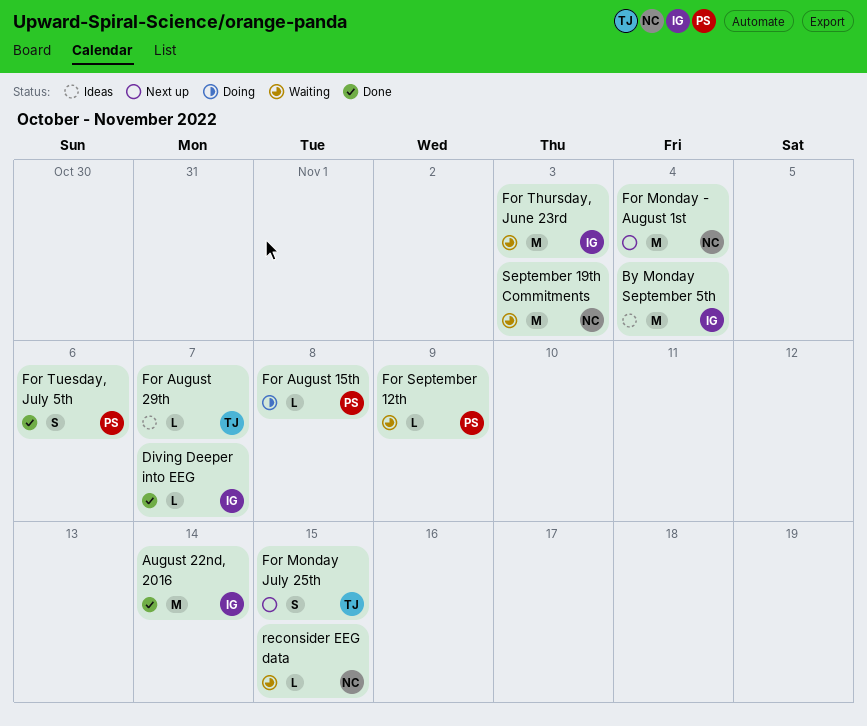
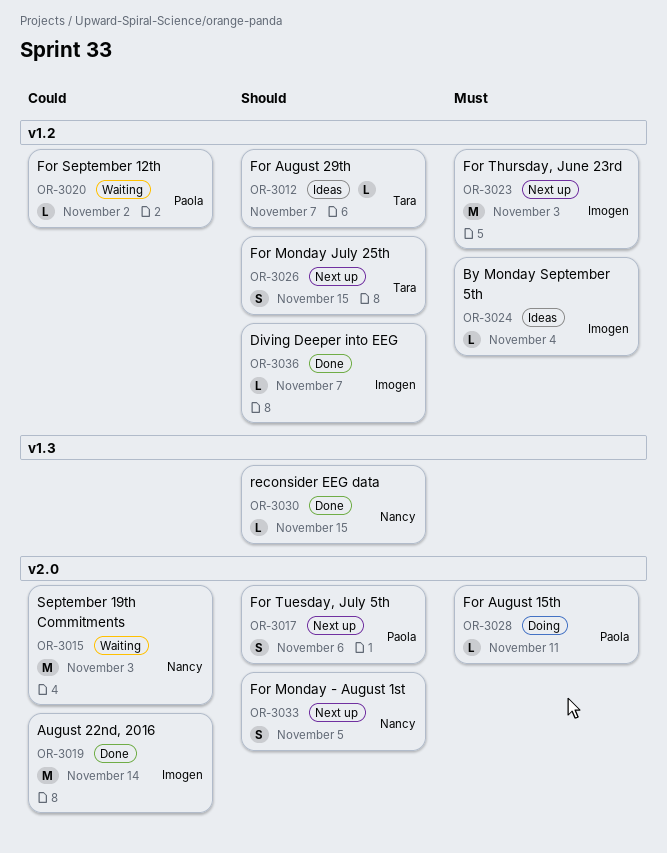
By Monday September 5th, estimate: M -> L
For August 15th, due: Nov 8 -> Nov 11
For Monday - August 1st, estimate: M -> S
For Monday - August 1st, due: Nov 4 -> Nov 5
For September 12th, due: Nov 9 -> Nov 2
For Thursday, June 23rd, status: Waiting -> Next up
For Tuesday, July 5th, status: Done -> Next up
reconsider EEG data, status: Waiting -> Done

